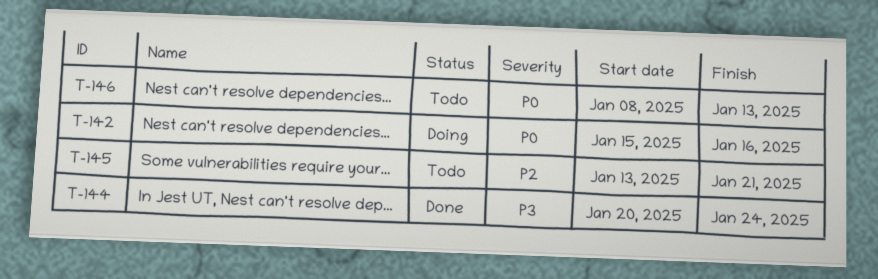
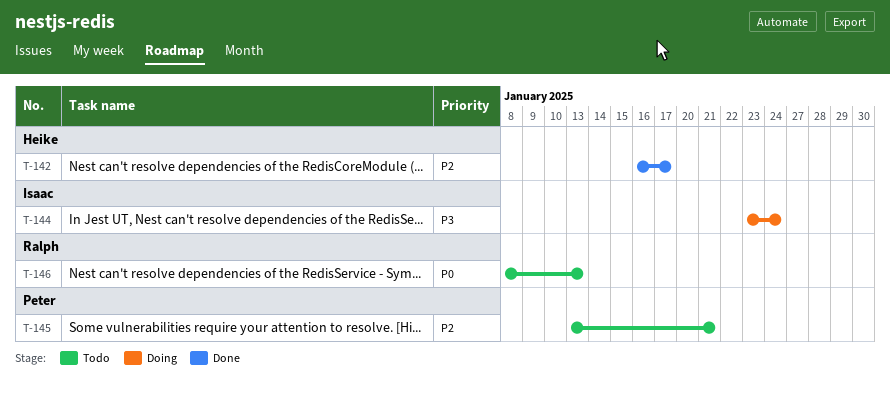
T-142, status: Doing -> Done
T-142, priority: P0 -> P2
T-142, start: Jan 15 -> Jan 16
T-142, due: Jan 16 -> Jan 17
T-144, status: Done -> Doing
T-144, start: Jan 20 -> Jan 23

